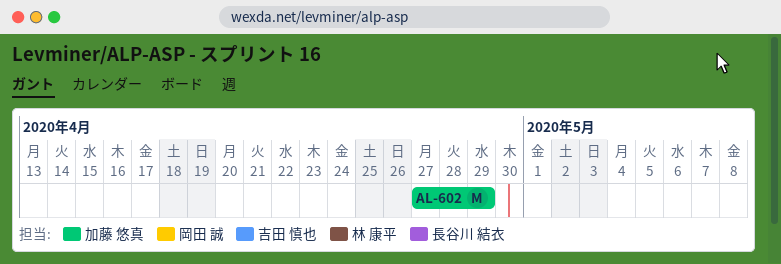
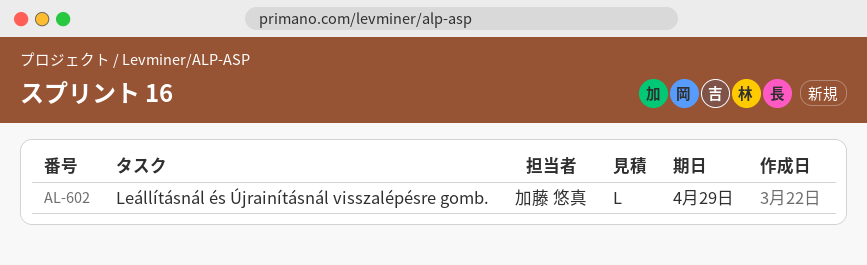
AL-602, estimate: M -> L

